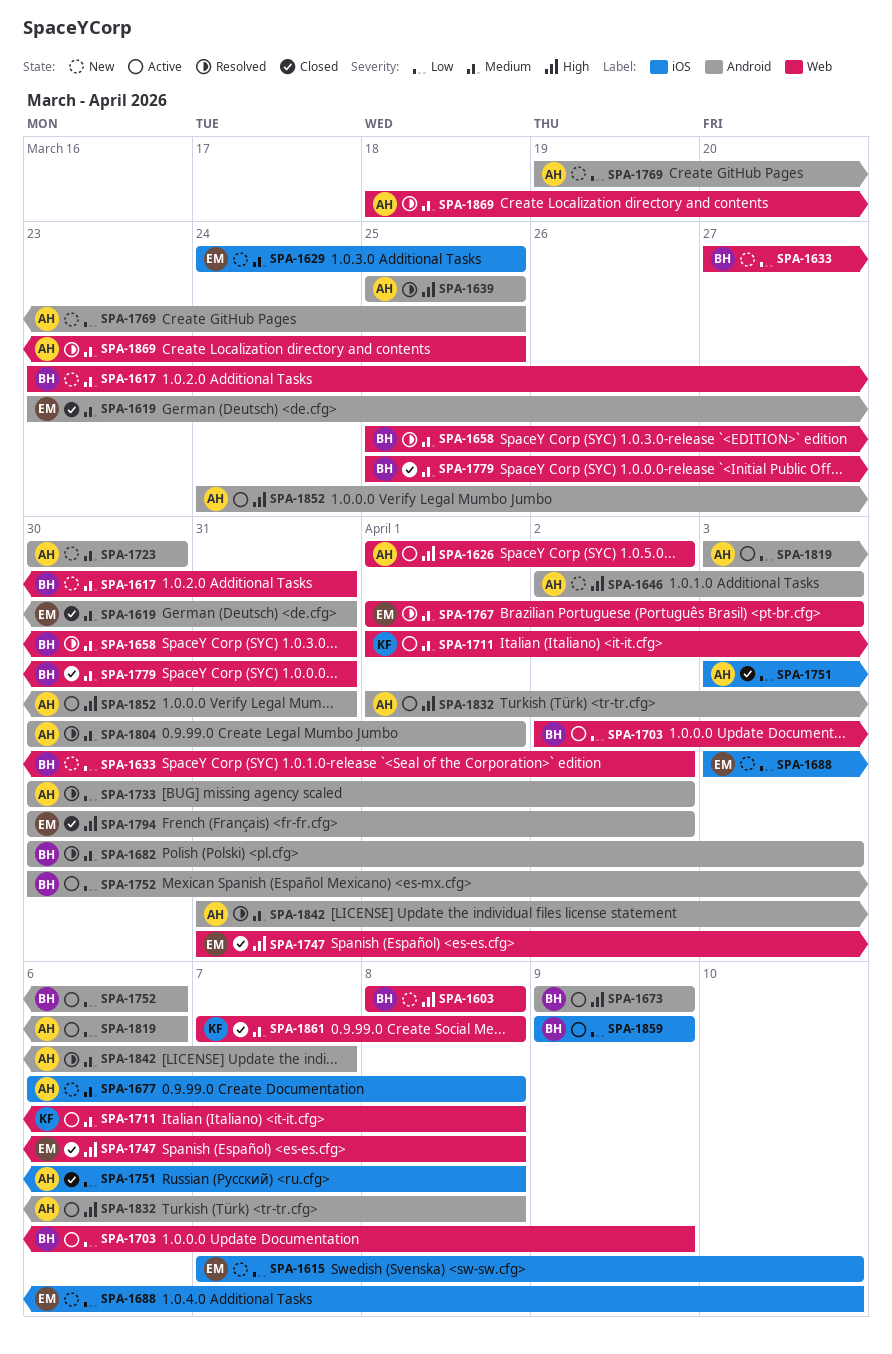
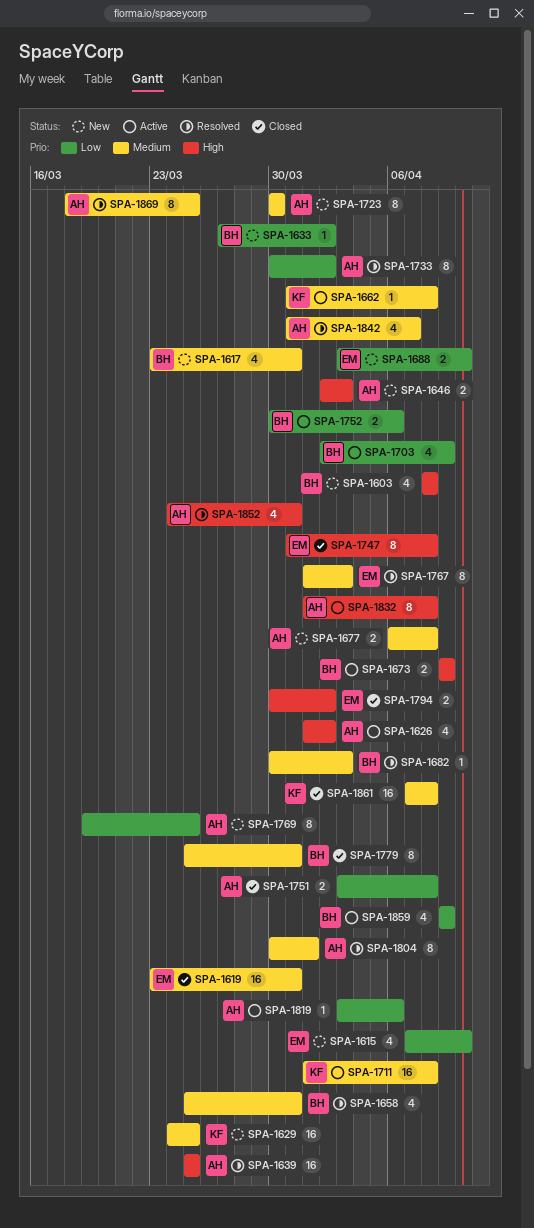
SPA-1629, owner: EM -> KF
SPA-1662: none -> present
SPA-1852, status: Active -> Resolved

